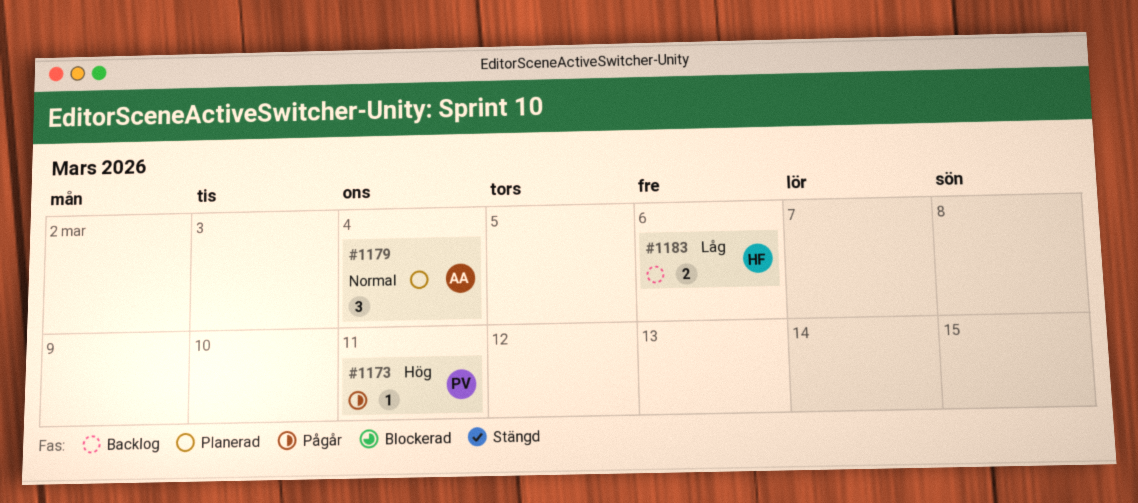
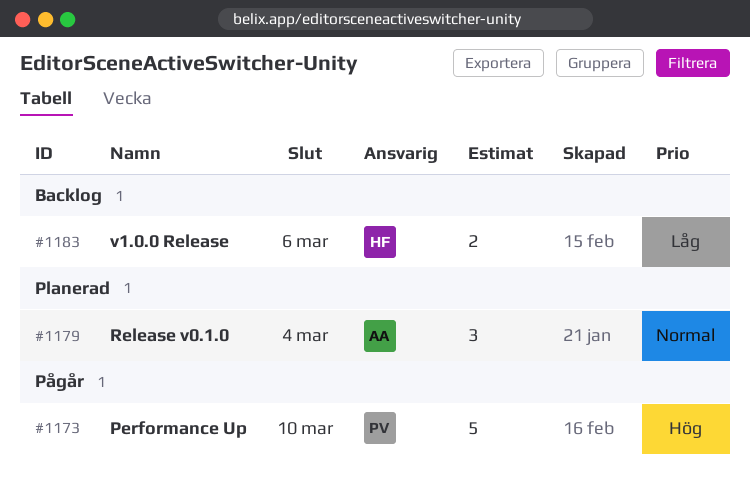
#1173, estimate: 1 -> 5
#1173, due: Mar 11 -> Mar 10

